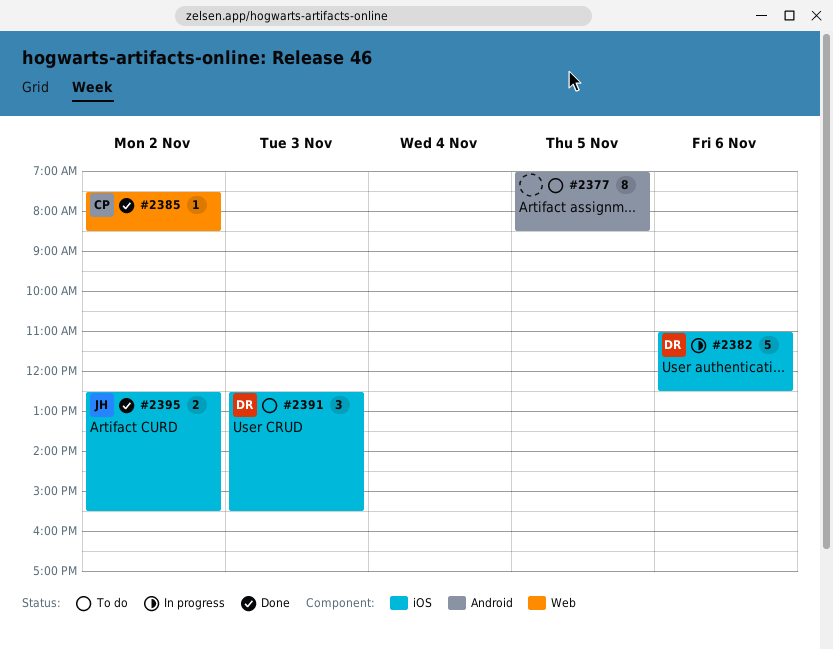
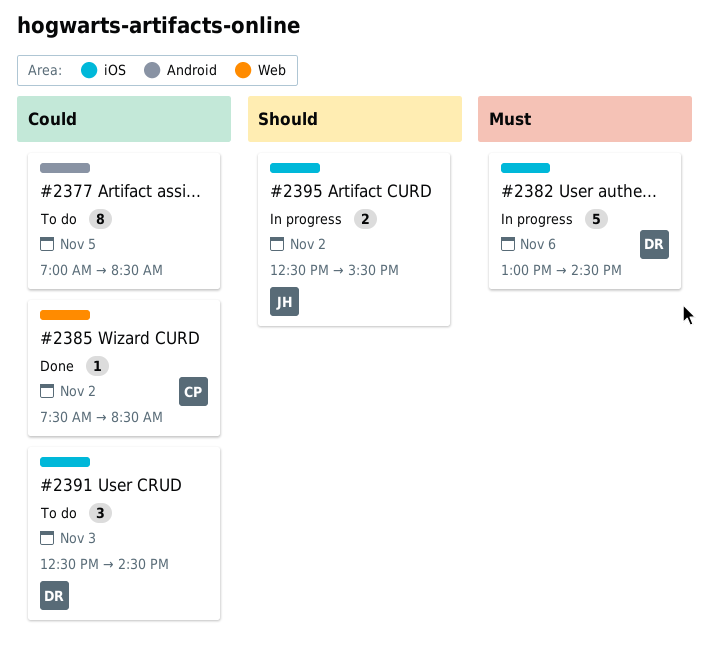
#2382, begins: 11:00 -> 13:00
#2382, ends: 12:30 -> 14:30
#2391, ends: 15:30 -> 14:30
#2395, status: Done -> In progress

